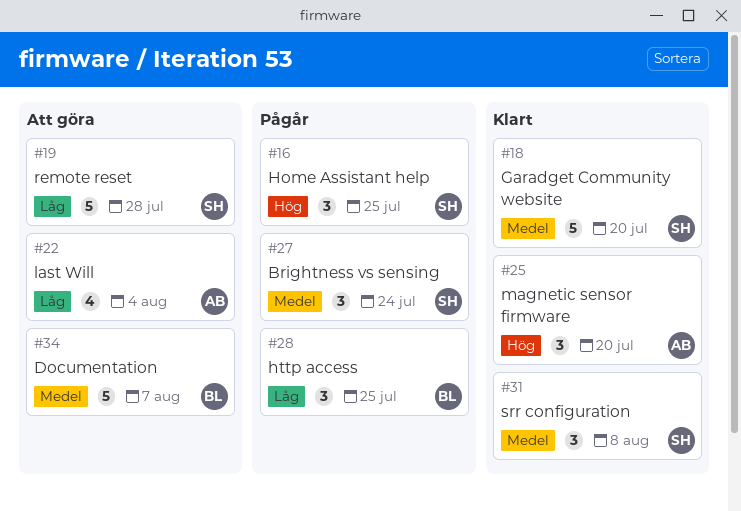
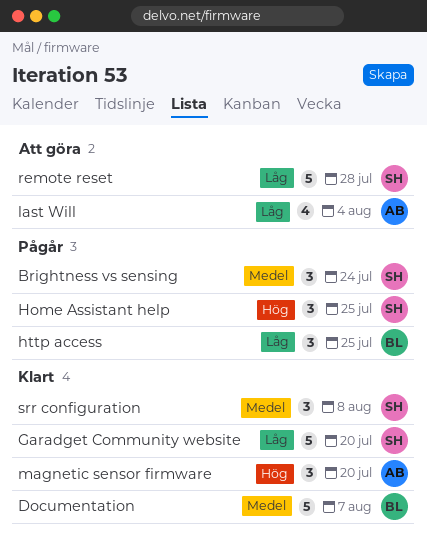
Documentation, status: Att göra -> Klart
Garadget Community website, priority: Medel -> Låg

